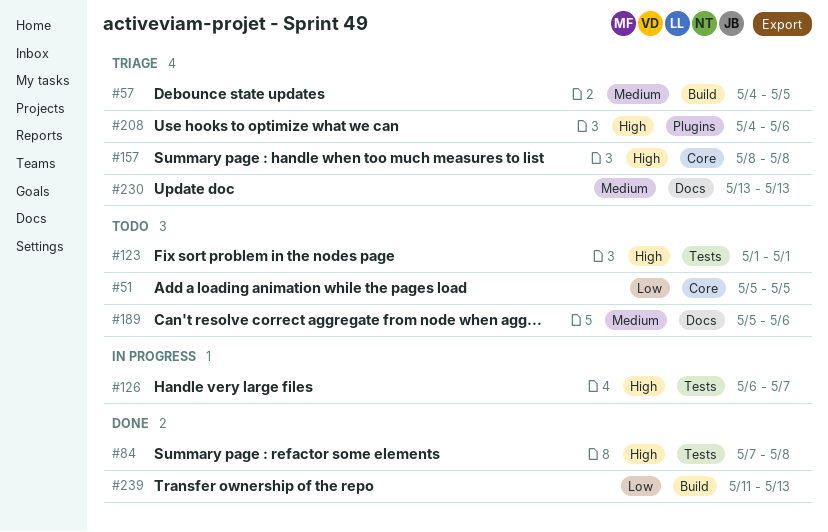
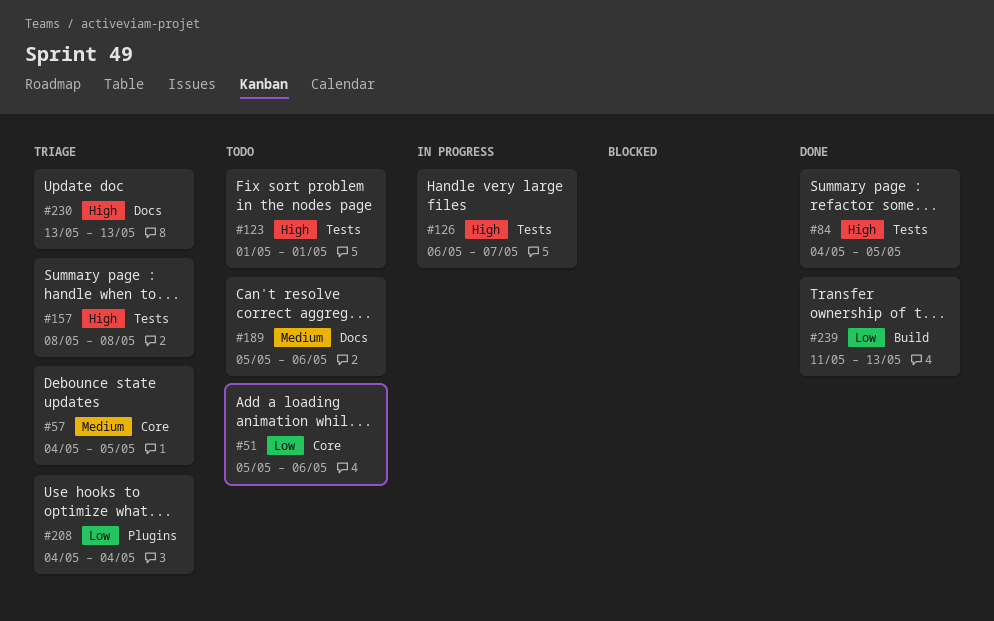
#51, due: May 5 -> May 6
#57, label: Build -> Core
#84, start: May 7 -> May 4
#84, due: May 8 -> May 5
#157, label: Core -> Tests
#208, priority: High -> Low
#208, due: May 6 -> May 4
#230, priority: Medium -> High

